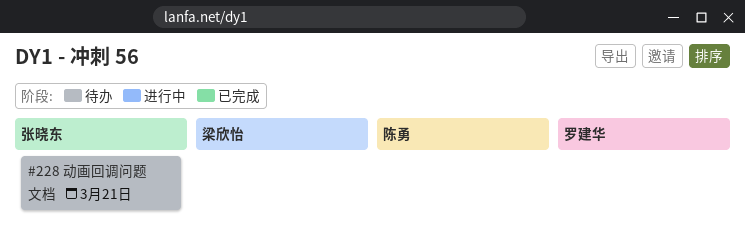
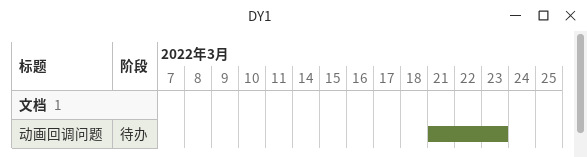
动画回调问题, due: Mar 21 -> Mar 23

